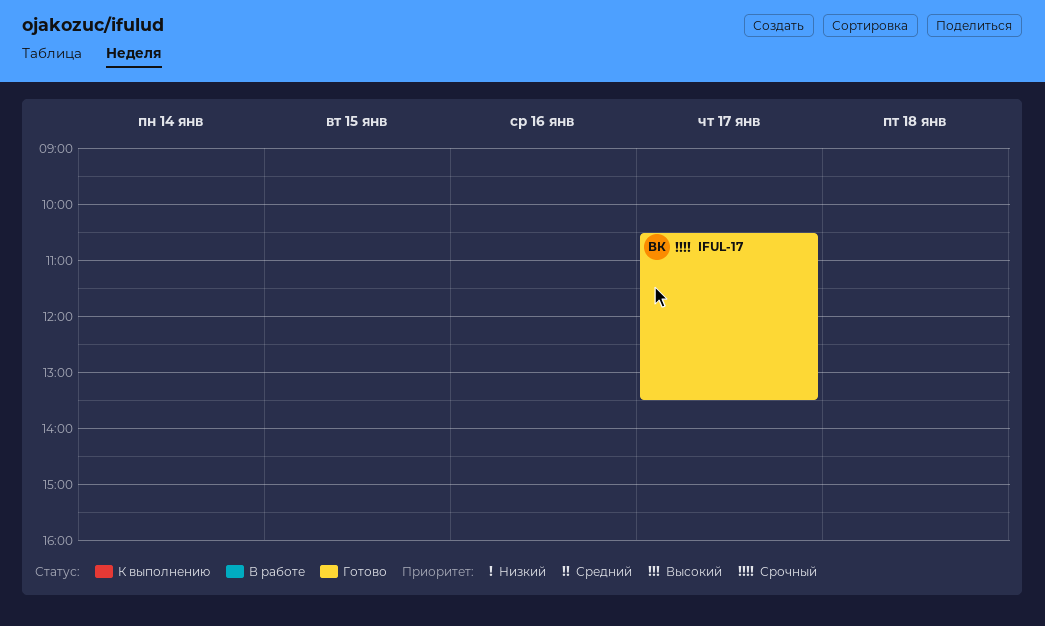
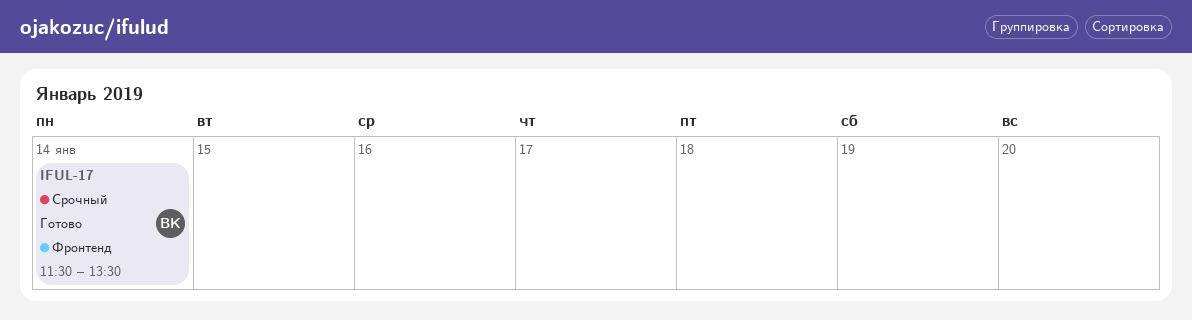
IFUL-17, day: Jan 17 -> Jan 14
IFUL-17, begins: 10:30 -> 11:30

